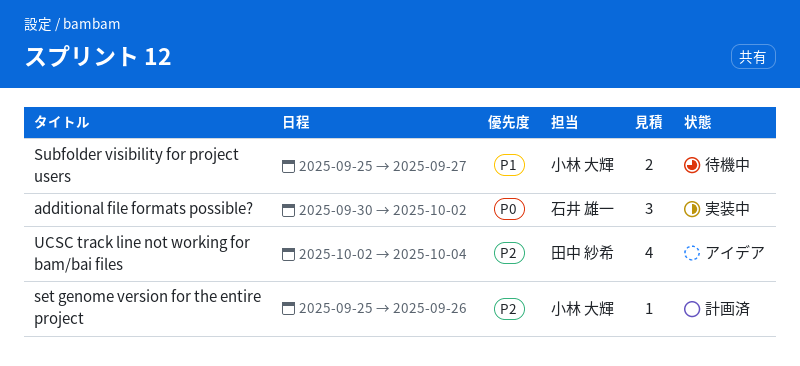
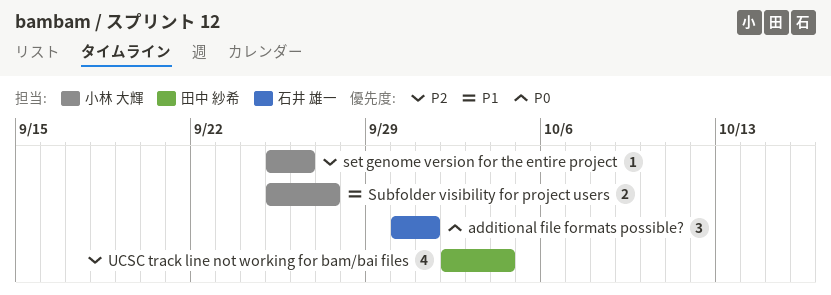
additional file formats possible?, due: Oct 2 -> Oct 1

